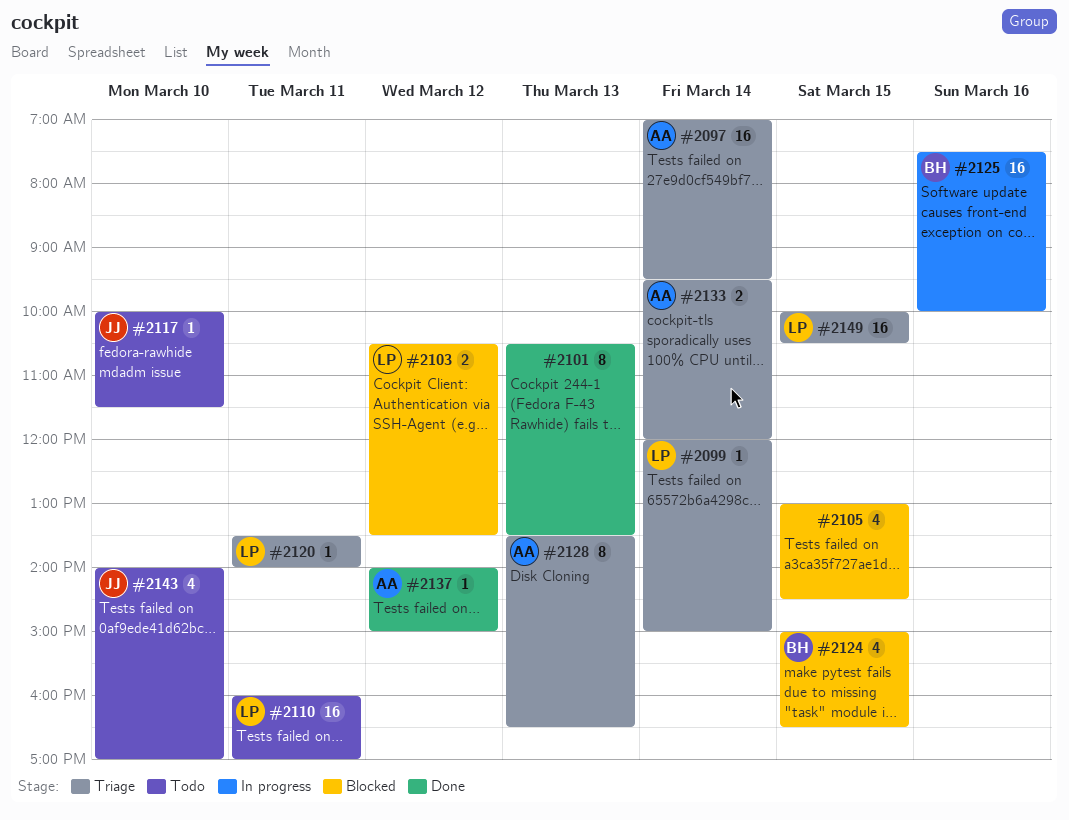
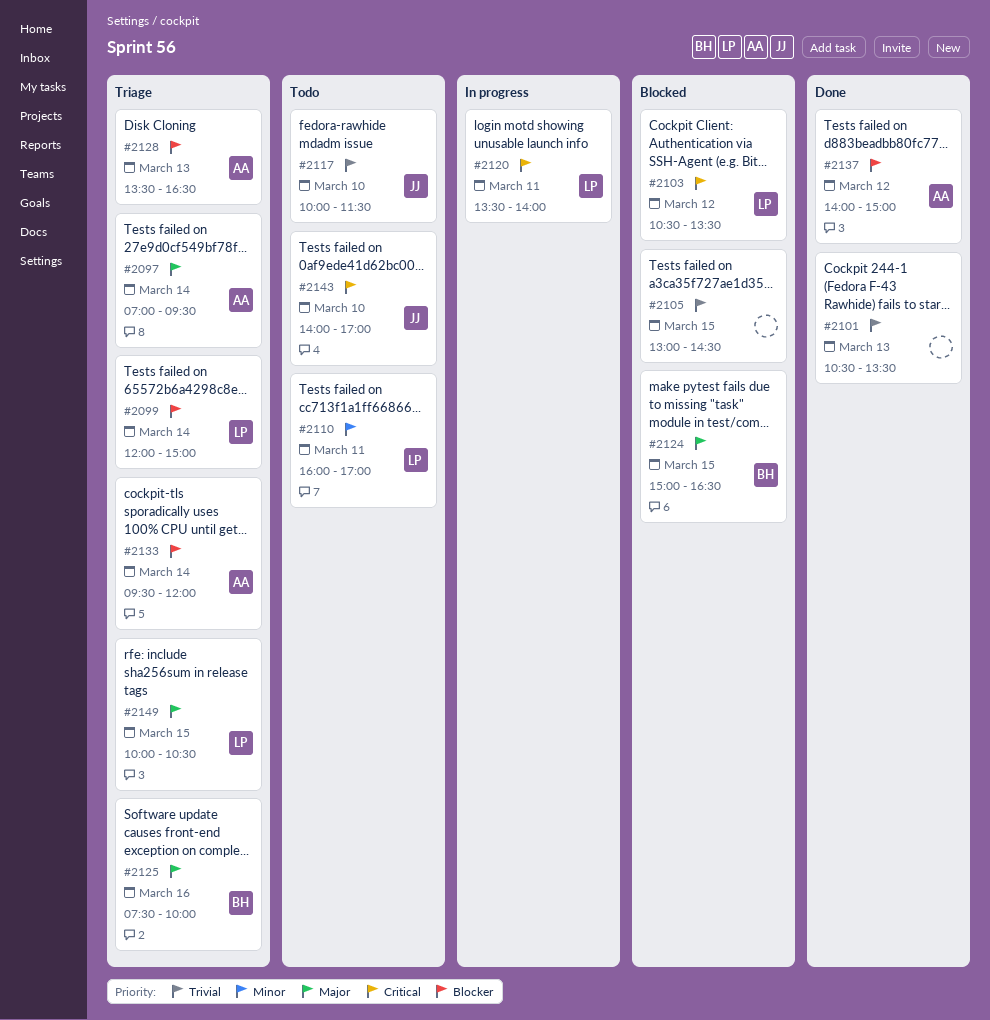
#2120, status: Triage -> In progress
#2125, status: In progress -> Triage

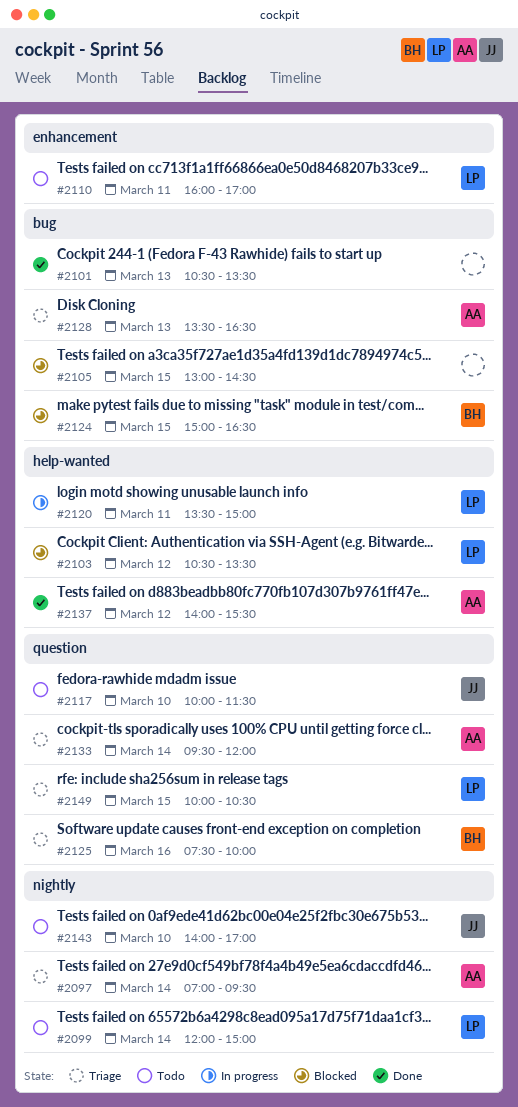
#2099, status: Triage -> Todo
#2120, ends: 14:00 -> 15:00
#2137, ends: 15:00 -> 15:30

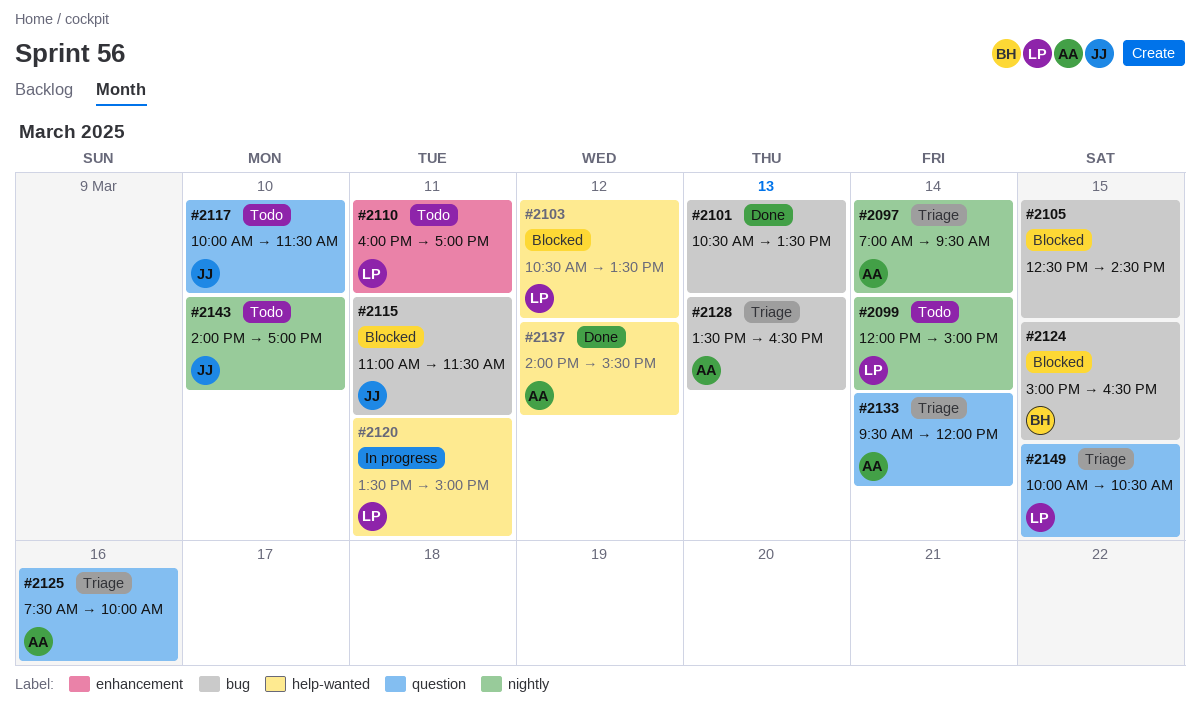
#2105, begins: 13:00 -> 12:30
#2115: none -> present
#2125, owner: BH -> AA

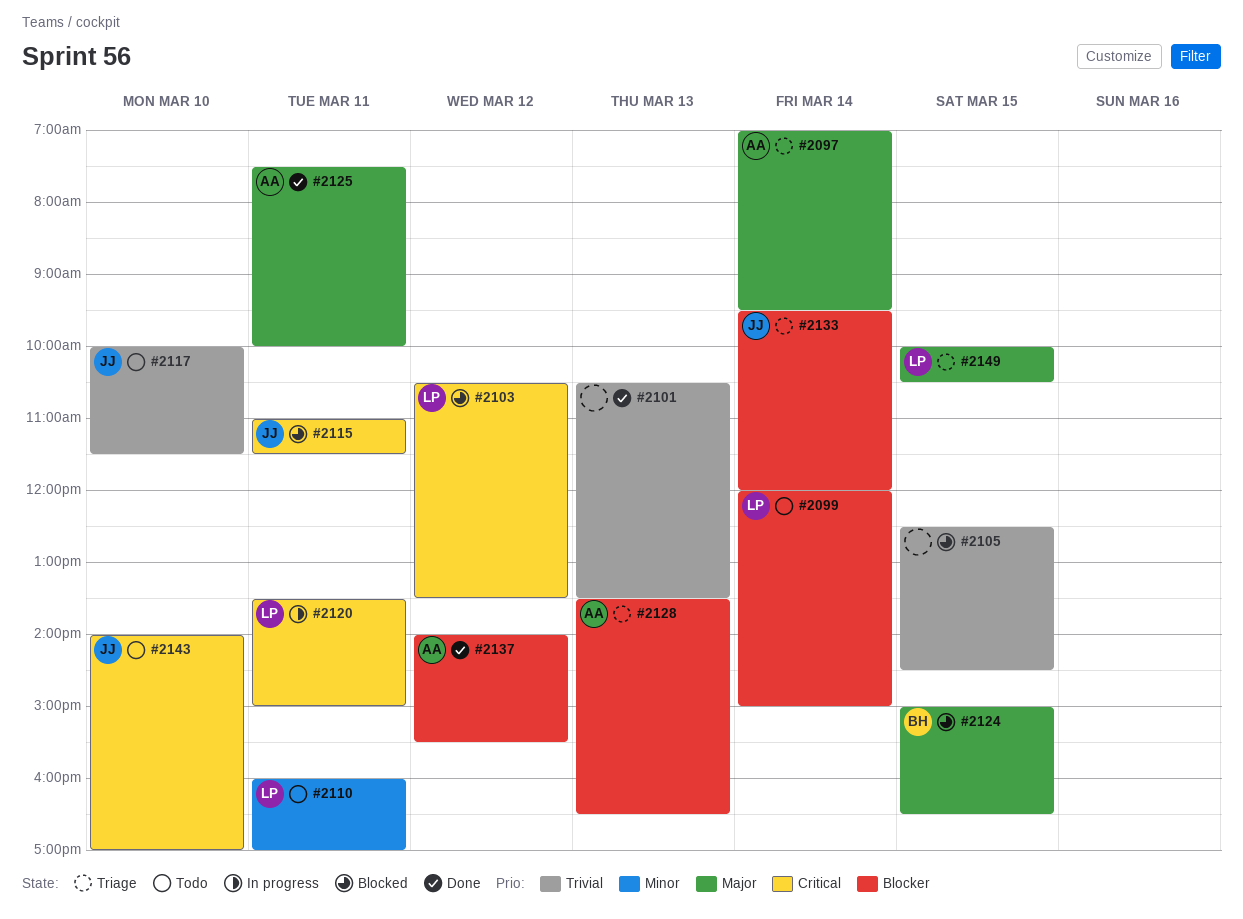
#2125, status: Triage -> Done
#2125, day: Mar 16 -> Mar 11
#2133, owner: AA -> JJ

